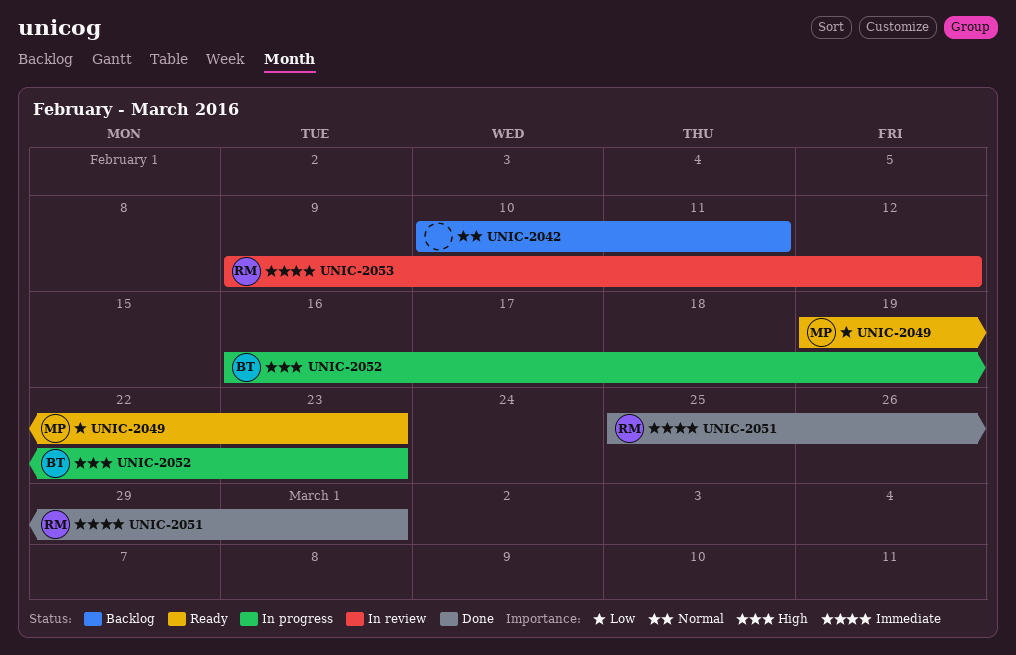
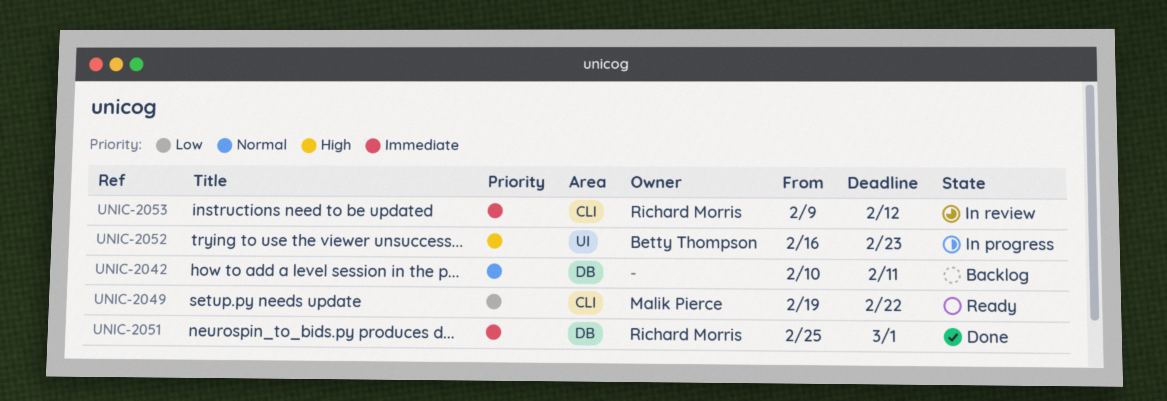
UNIC-2049, due: Feb 23 -> Feb 22

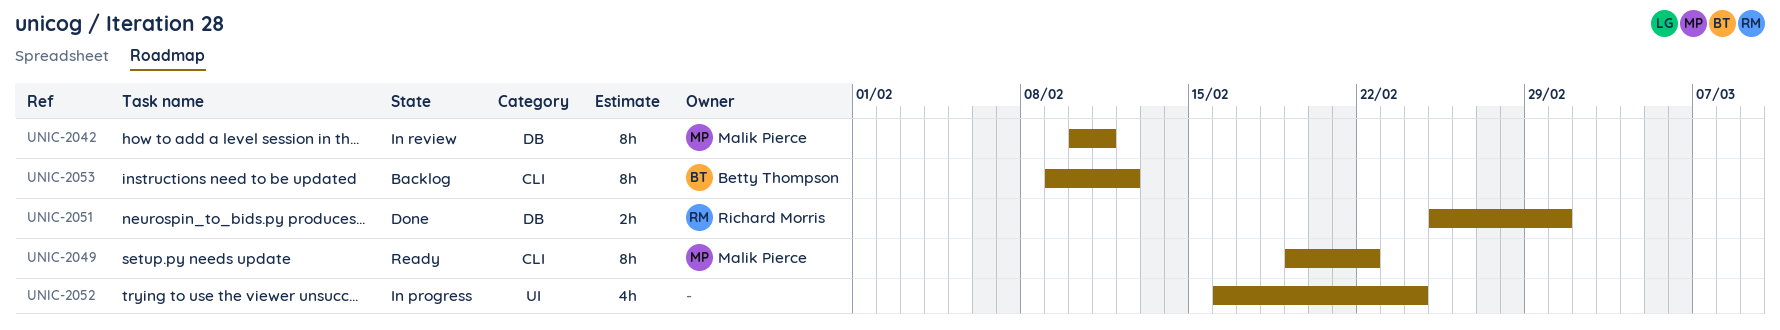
UNIC-2042, status: Backlog -> In review
UNIC-2042, owner: none -> Malik Pierce
UNIC-2052, owner: Betty Thompson -> none
UNIC-2052, due: Feb 23 -> Feb 24
UNIC-2053, status: In review -> Backlog
UNIC-2053, owner: Richard Morris -> Betty Thompson

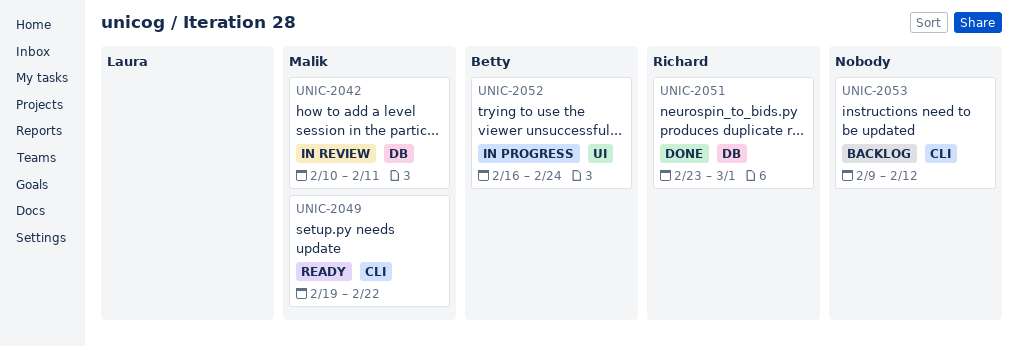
UNIC-2051, start: Feb 25 -> Feb 23
UNIC-2052, owner: none -> Betty Thompson
UNIC-2053, owner: Betty Thompson -> none

